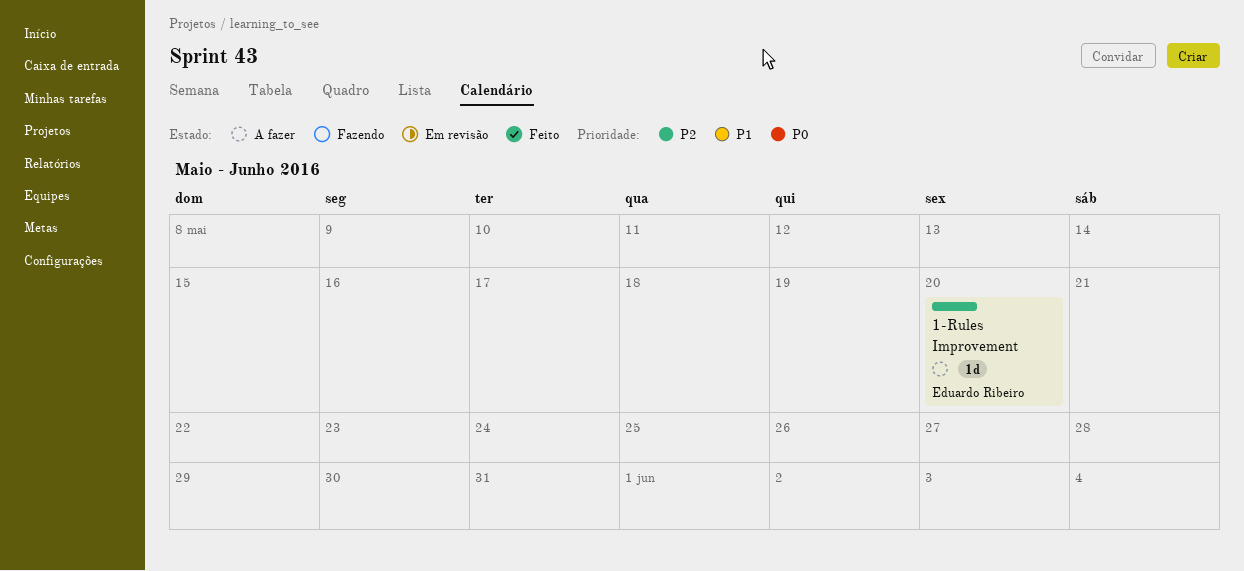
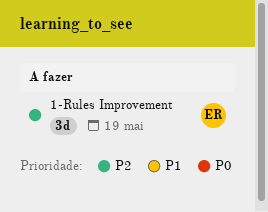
1-Rules Improvement, estimate: 1d -> 3d
1-Rules Improvement, due: May 20 -> May 19

